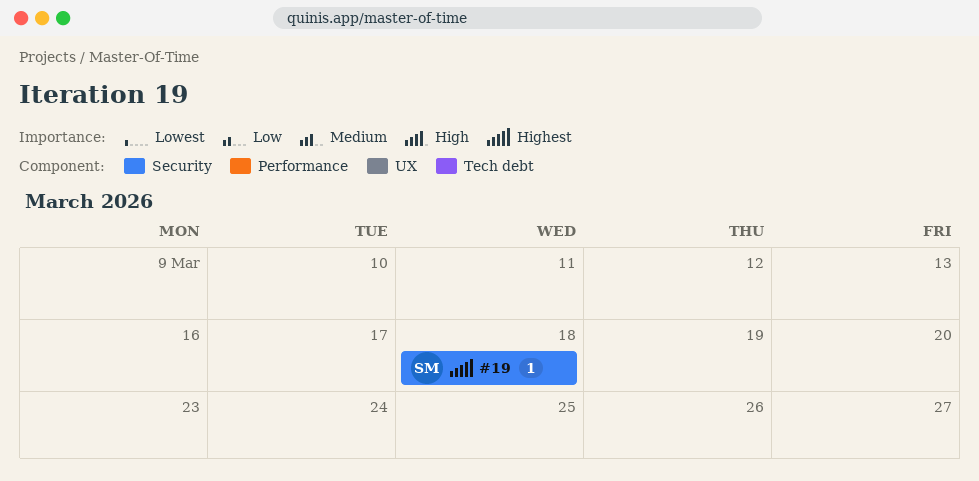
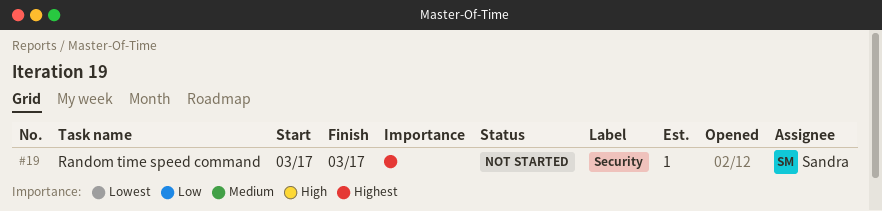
#19, start: Mar 18 -> Mar 17
#19, due: Mar 18 -> Mar 17

